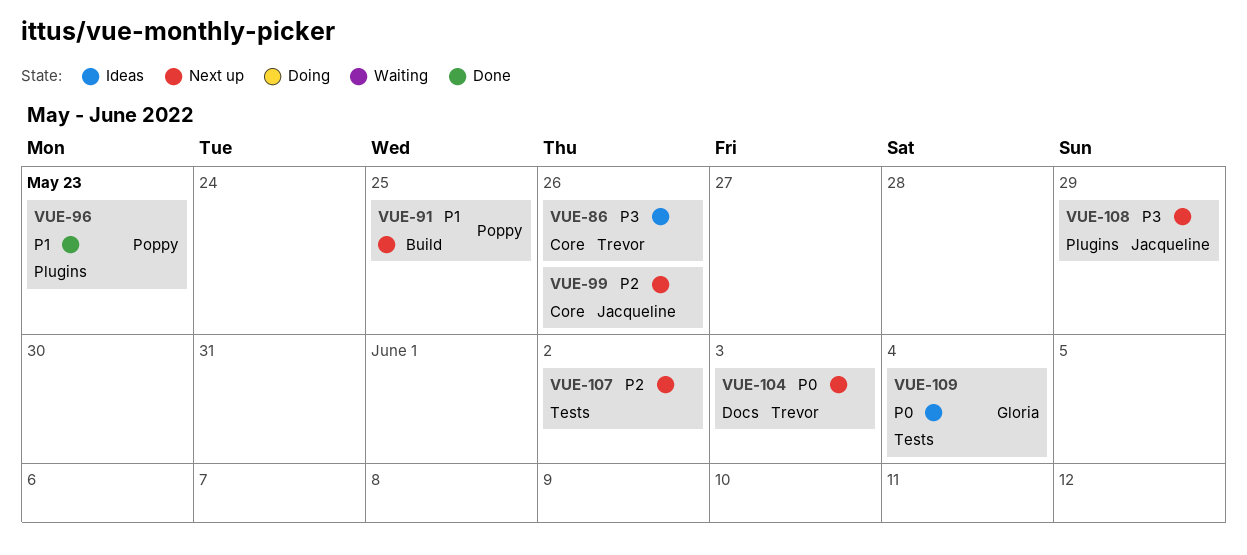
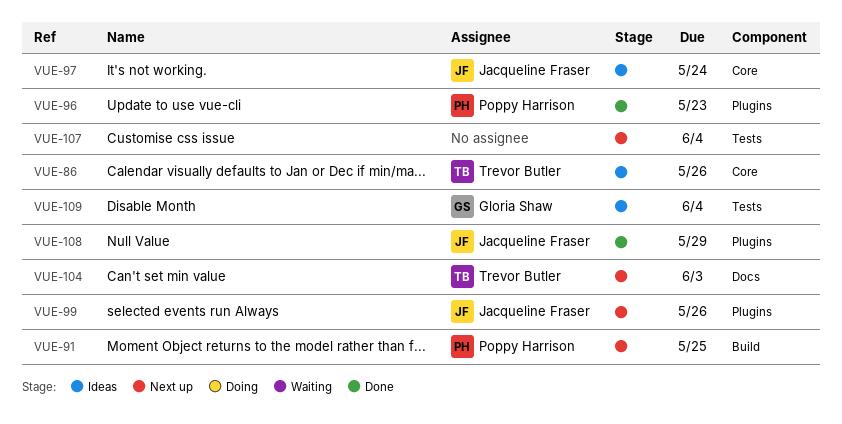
VUE-97: none -> present
VUE-99, label: Core -> Plugins
VUE-107, due: Jun 2 -> Jun 4
VUE-108, status: Next up -> Done

